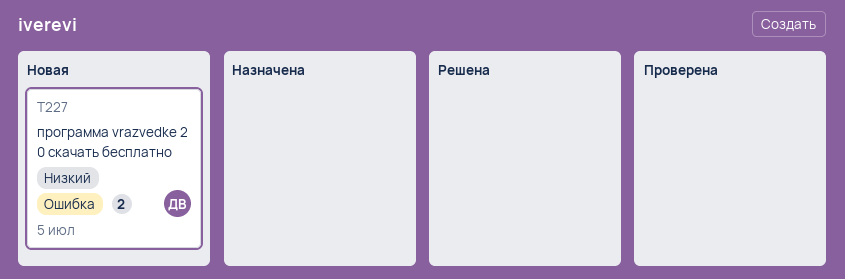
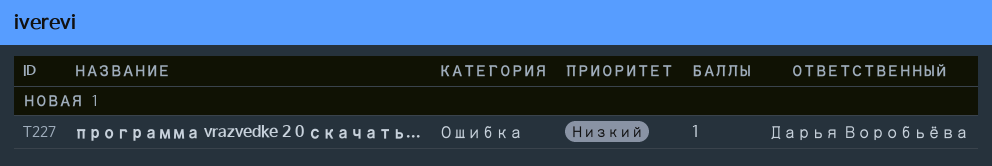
T227, estimate: 2 -> 1

